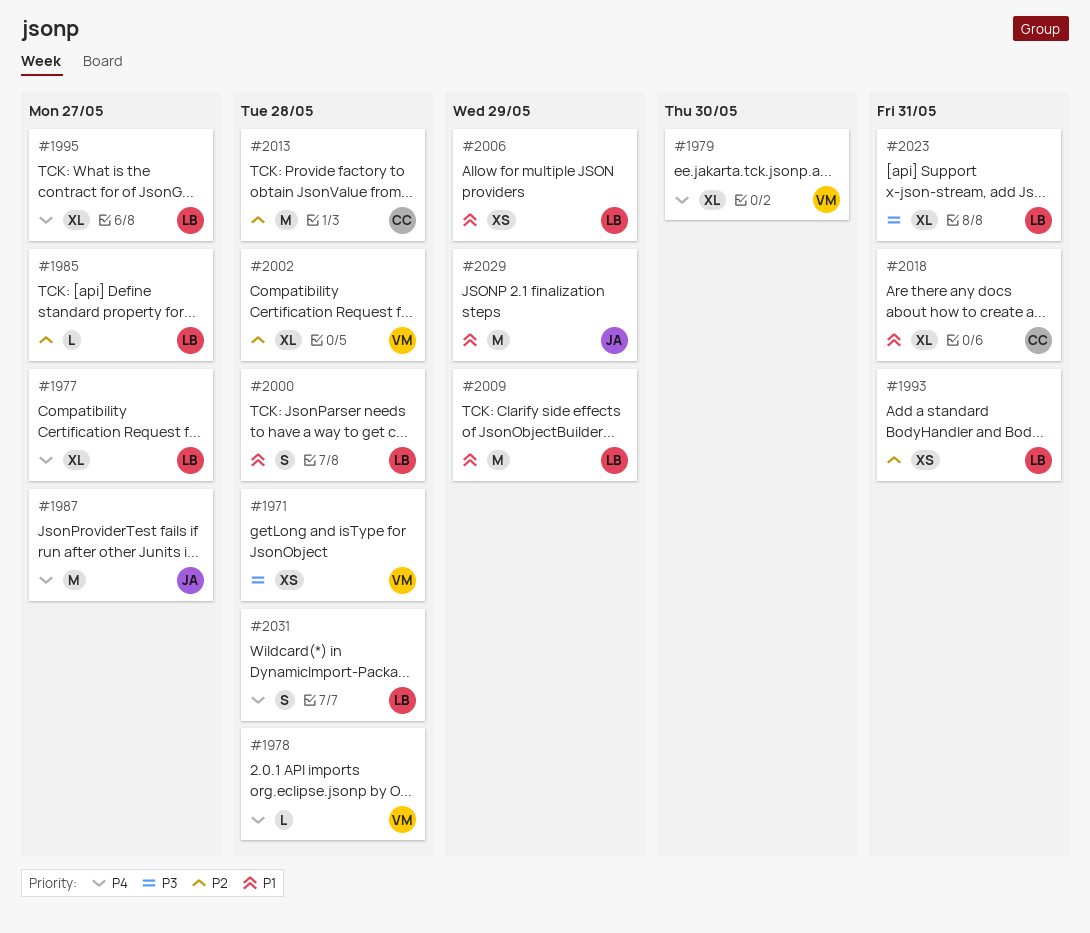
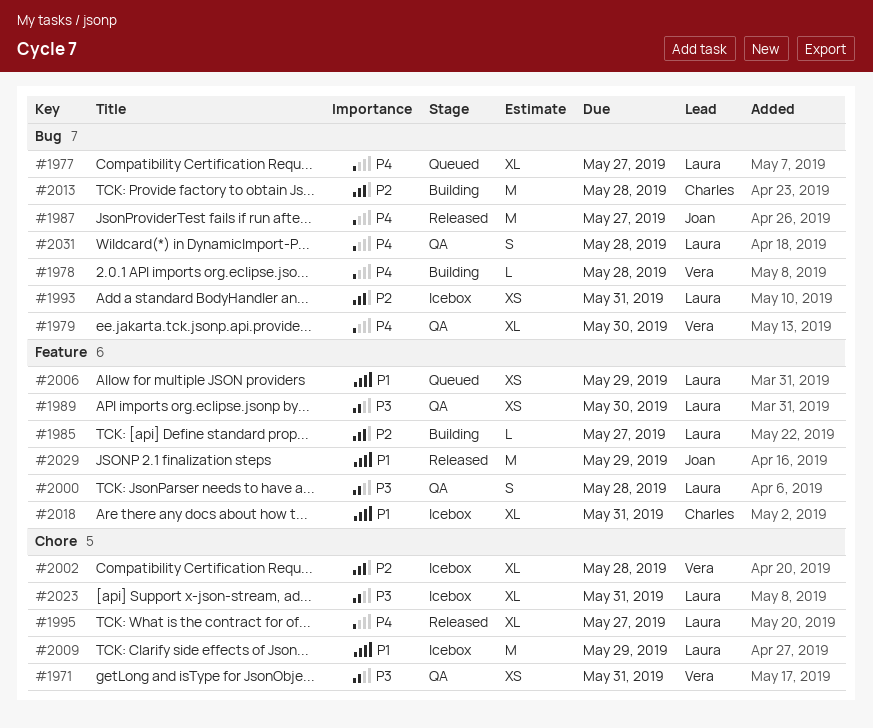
#1971, due: May 28 -> May 31
#1989: none -> present
#2000, priority: P1 -> P3

